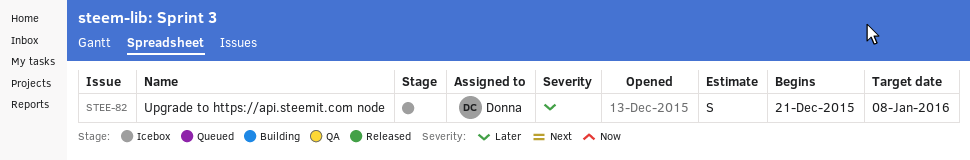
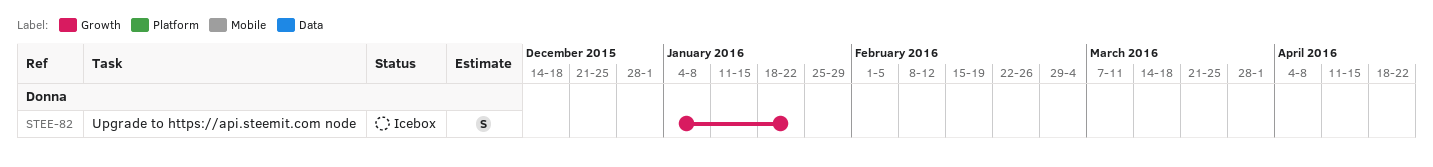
STEE-82, start: Dec 21 -> Jan 4
STEE-82, due: Jan 8 -> Jan 22

